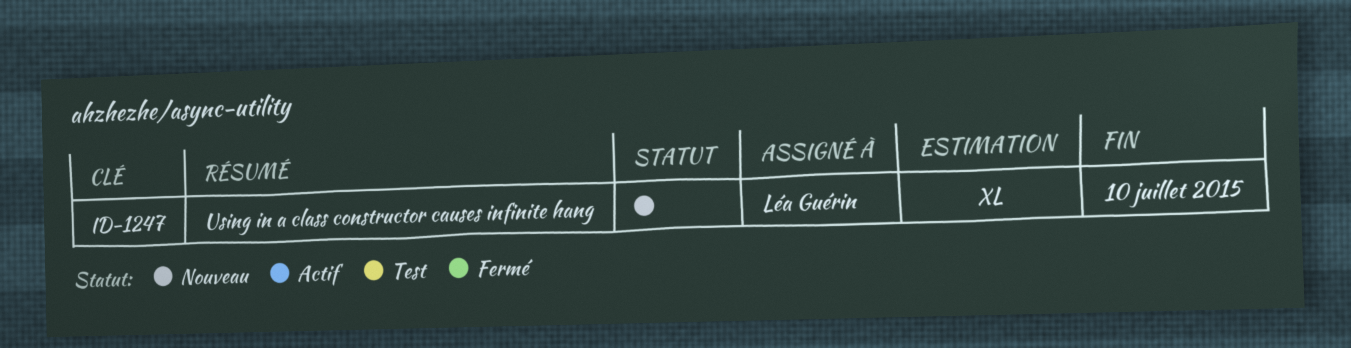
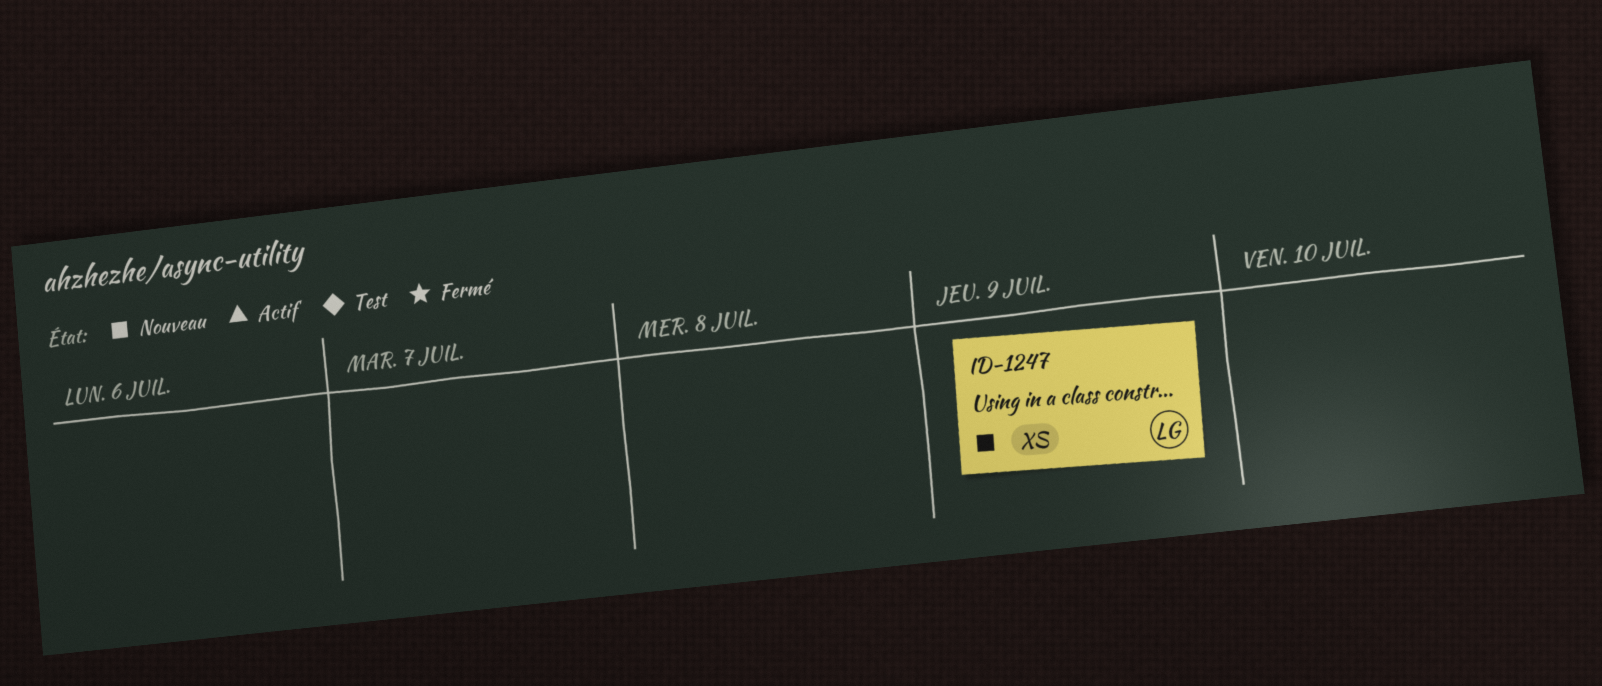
ID-1247, estimate: XL -> XS
ID-1247, due: Jul 10 -> Jul 9

